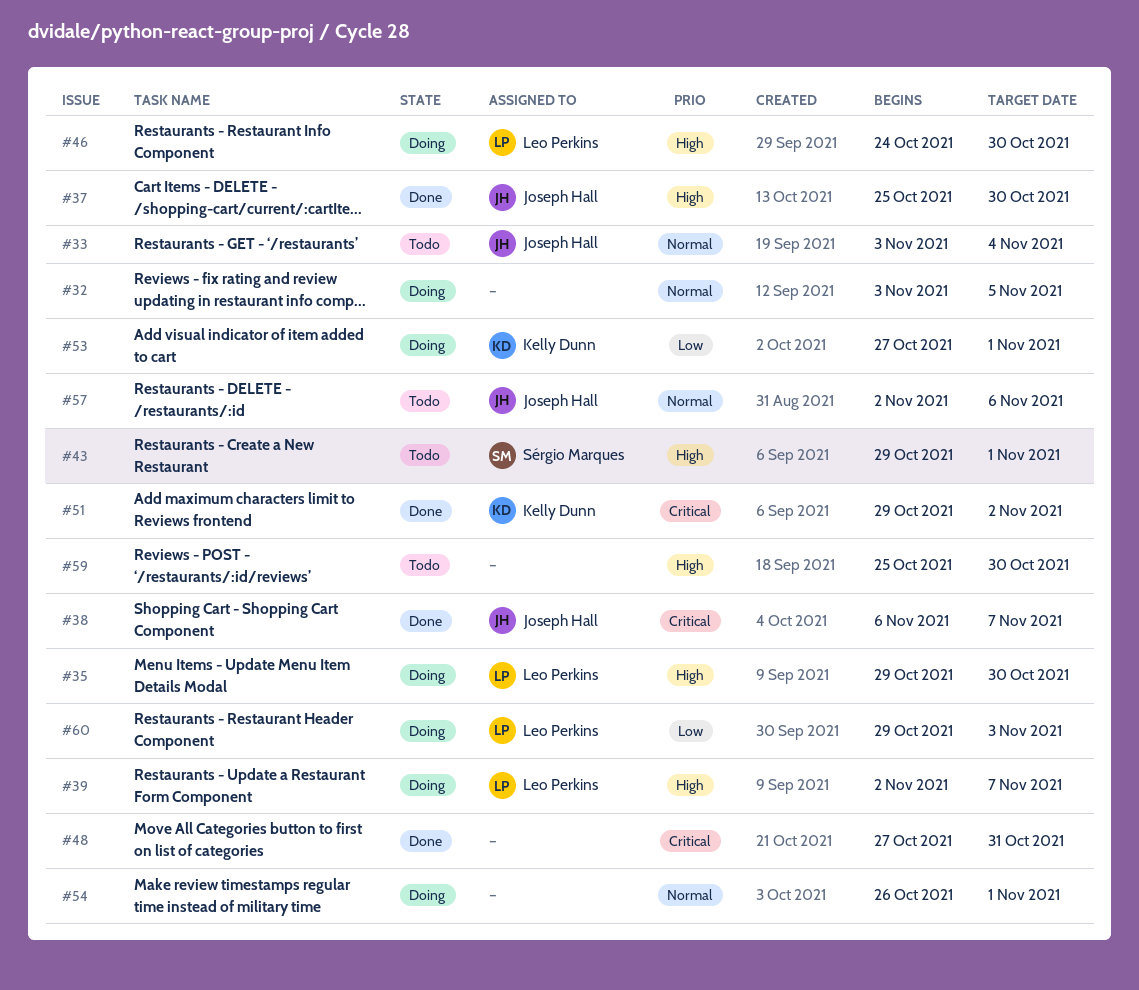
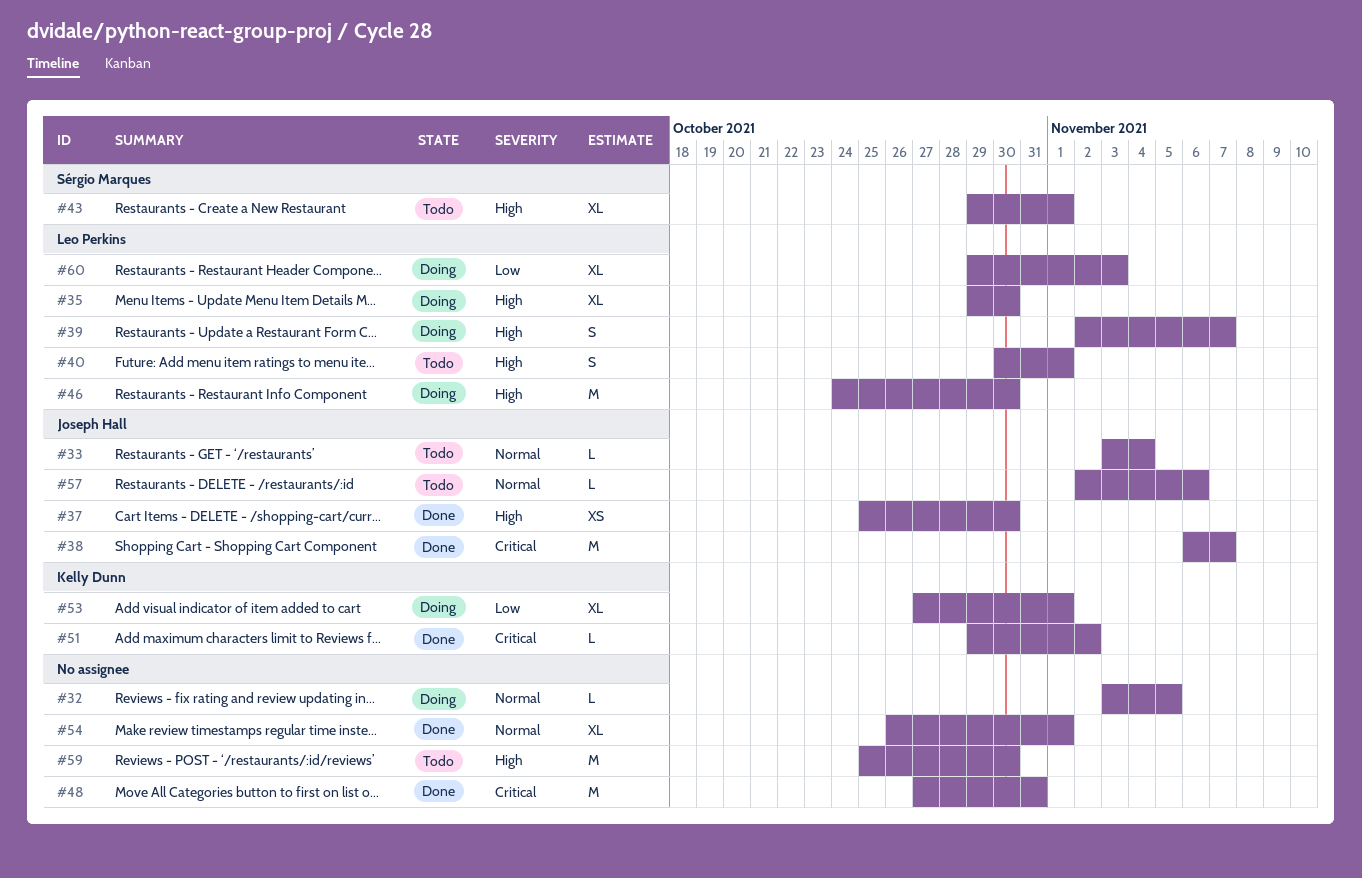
#40: none -> present
#54, status: Doing -> Done

